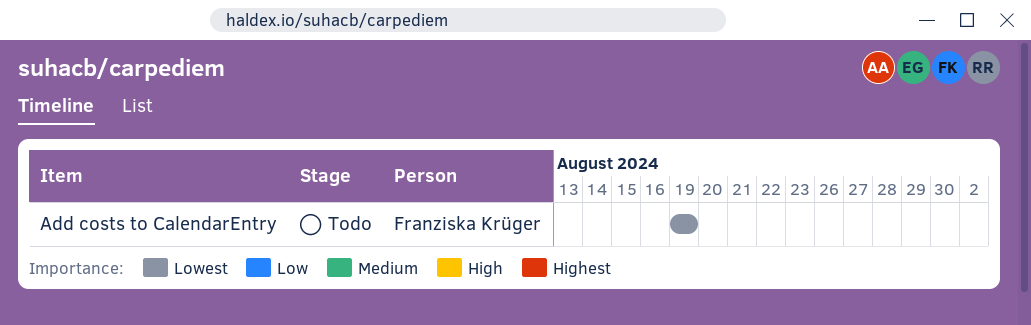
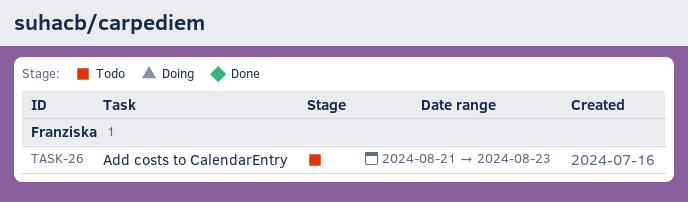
Add costs to CalendarEntry, start: Aug 19 -> Aug 21
Add costs to CalendarEntry, due: Aug 19 -> Aug 23

